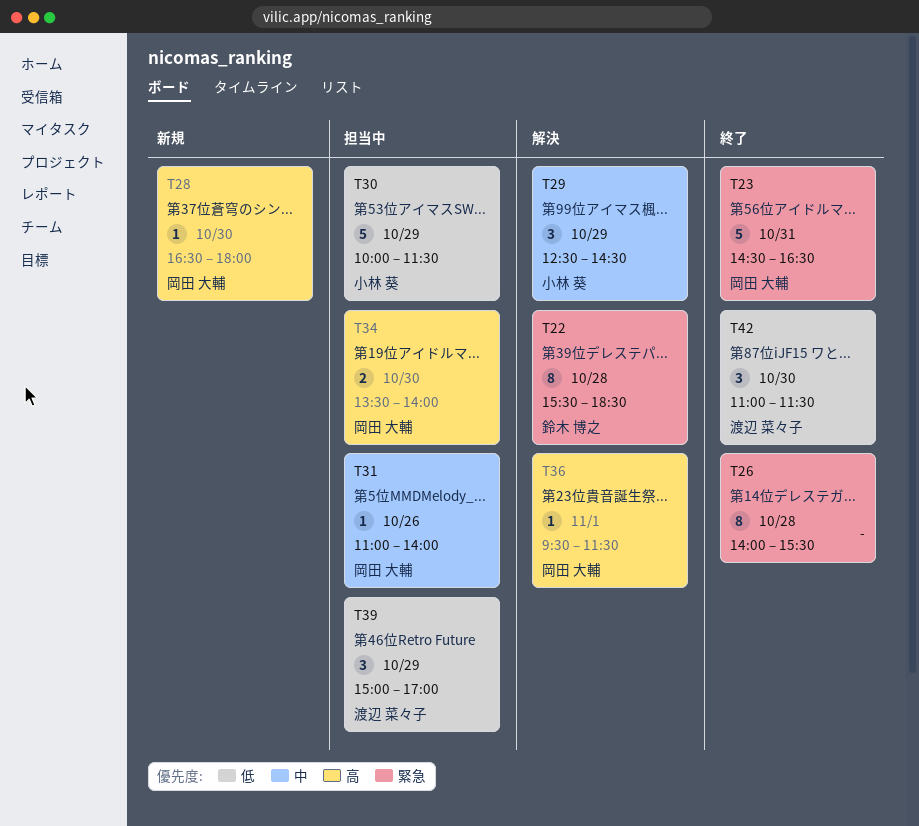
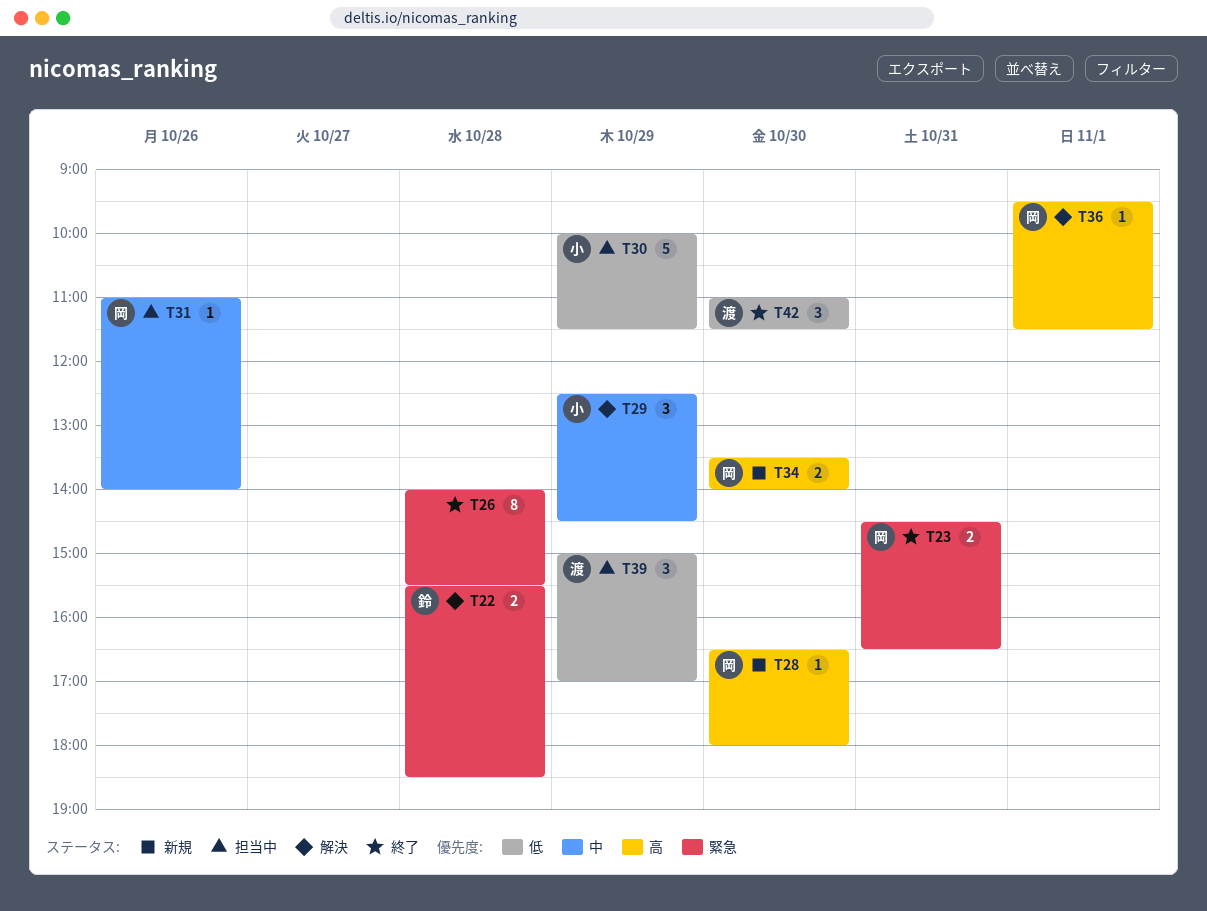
T22, estimate: 8 -> 2
T23, estimate: 5 -> 2
T34, status: 担当中 -> 新規

